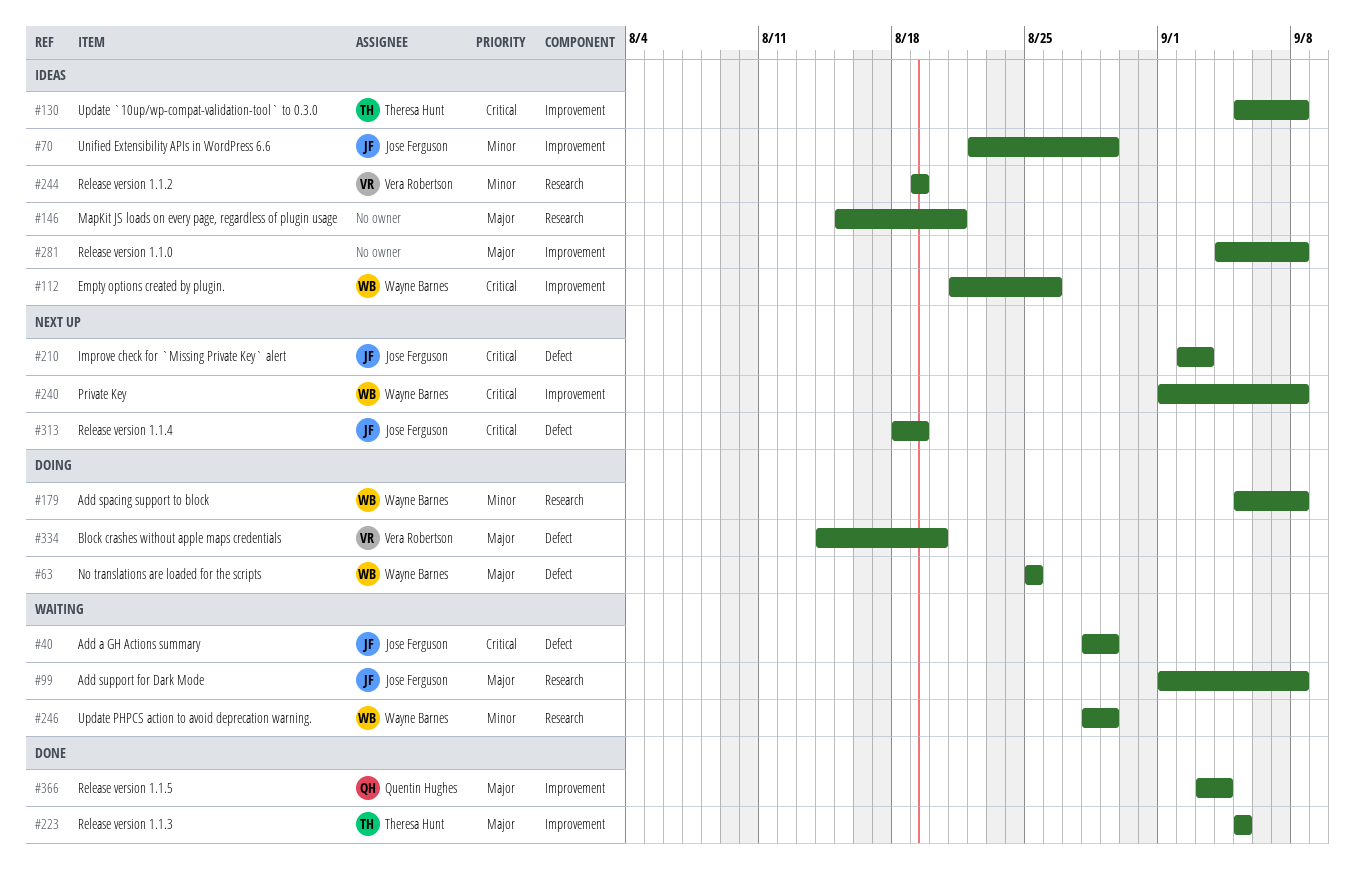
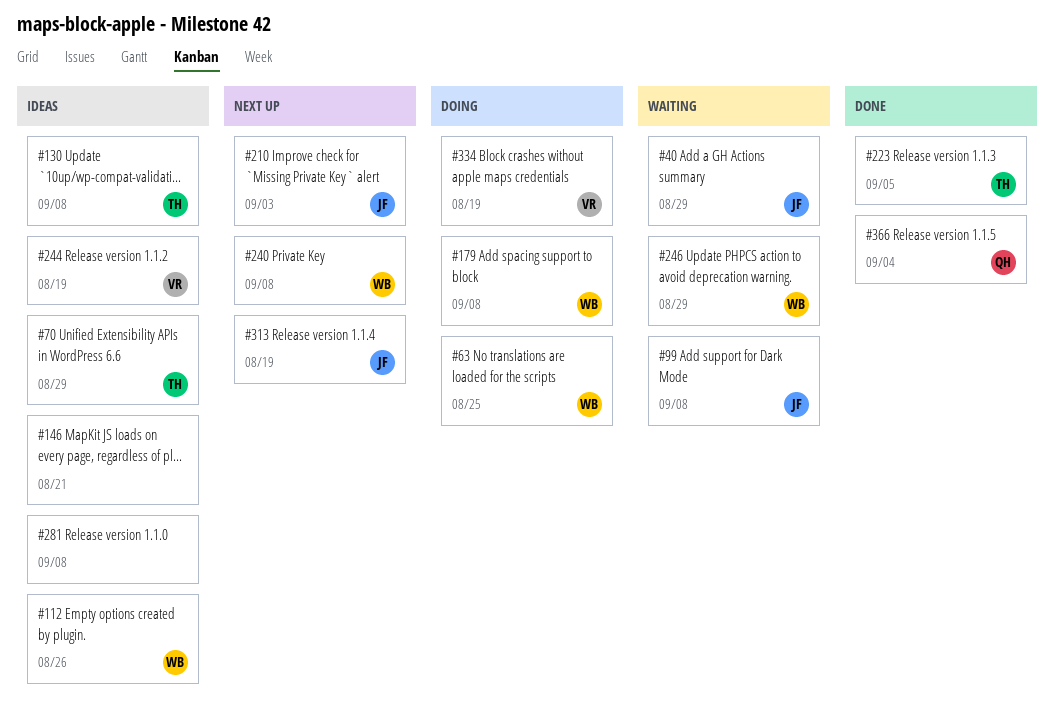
#70, owner: Jose Ferguson -> Theresa Hunt
#334, due: Aug 20 -> Aug 19

